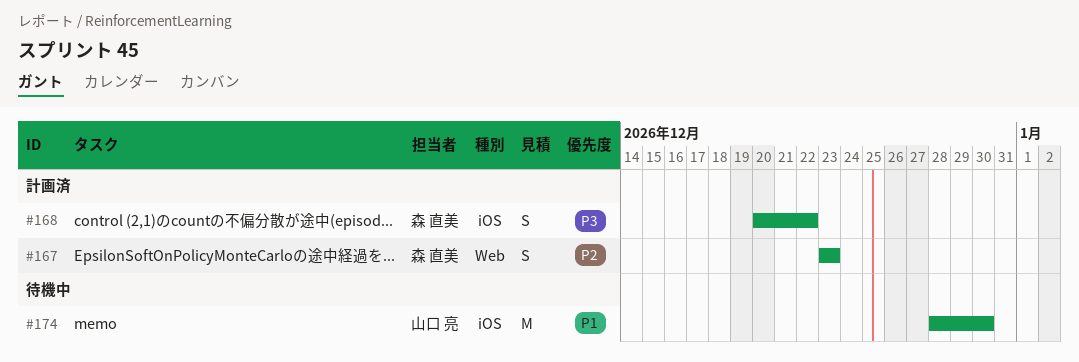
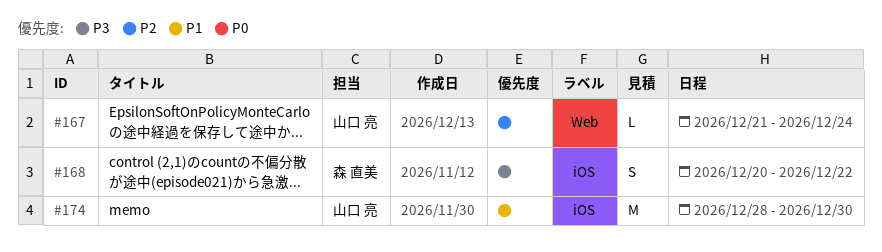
#167, owner: 森 直美 -> 山口 亮
#167, estimate: S -> L
#167, start: Dec 23 -> Dec 21
#167, due: Dec 23 -> Dec 24

